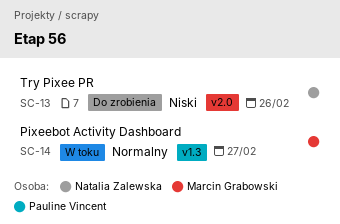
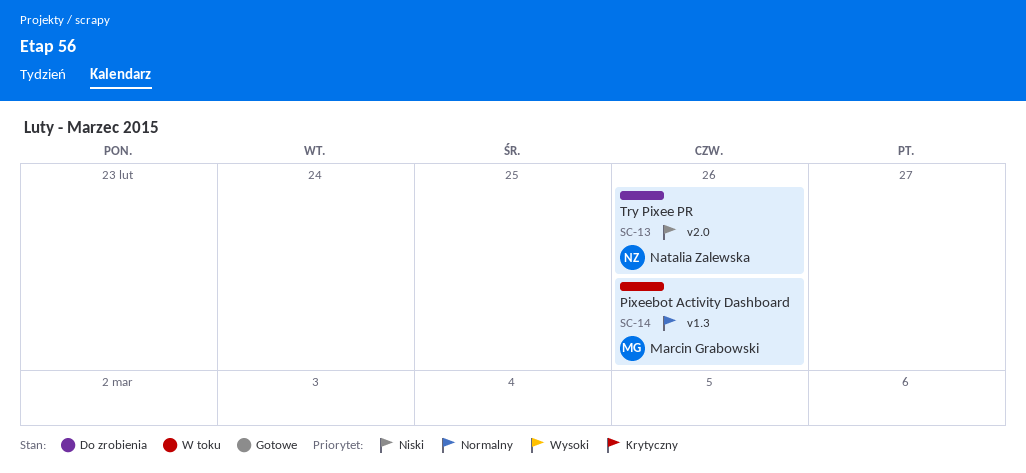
SC-14, due: Feb 27 -> Feb 26

